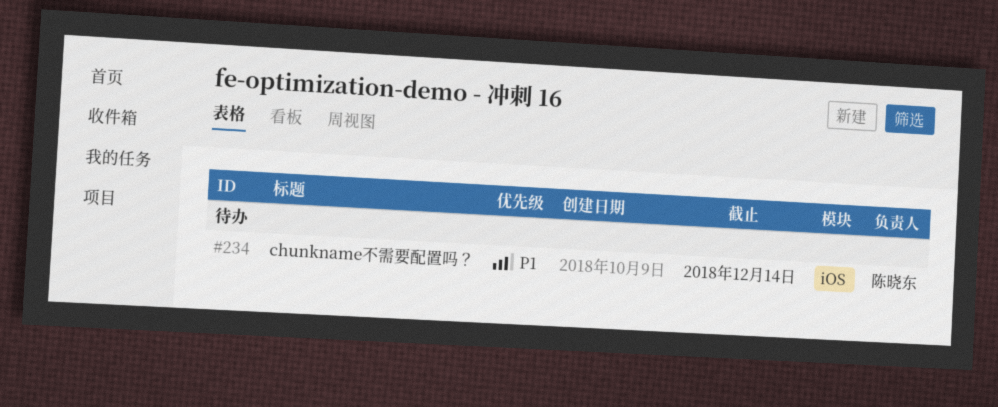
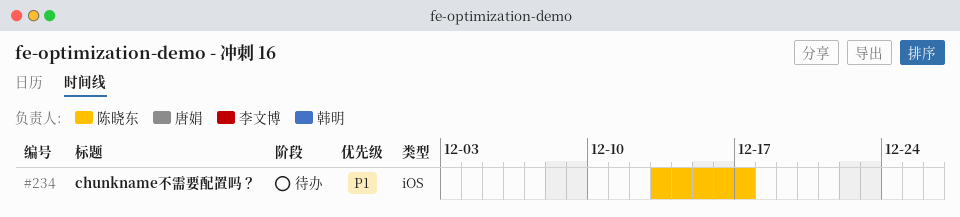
#234, due: Dec 14 -> Dec 17

